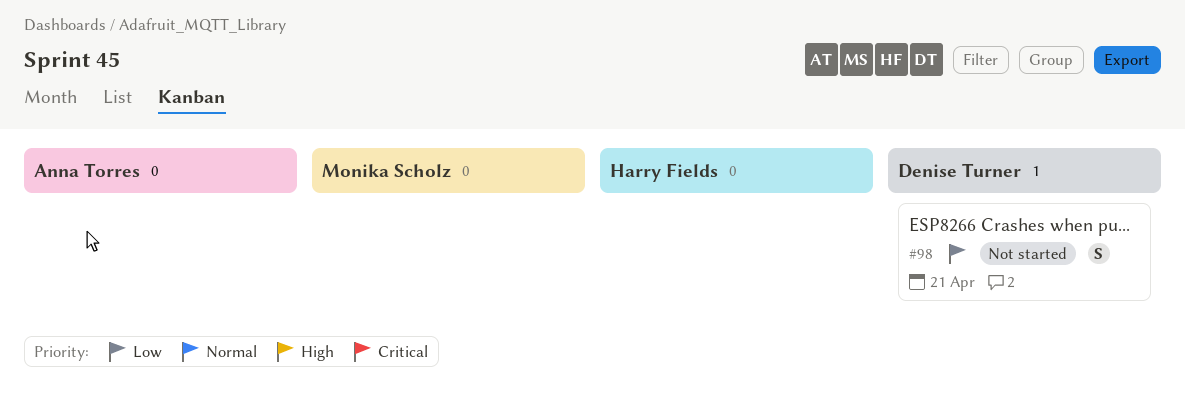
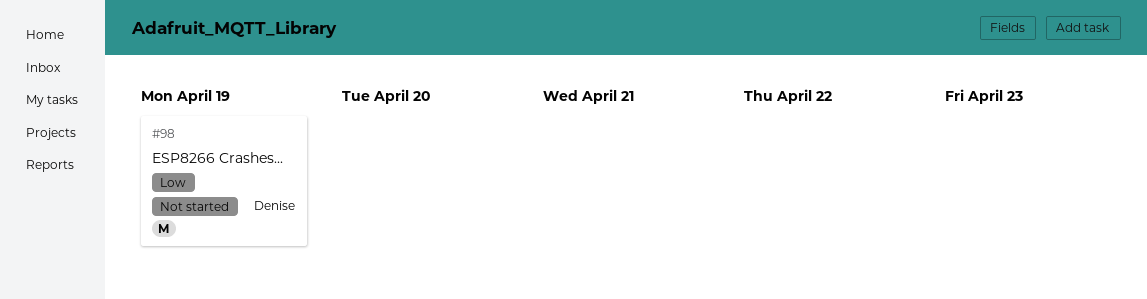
#98, estimate: S -> M
#98, due: Apr 21 -> Apr 19

